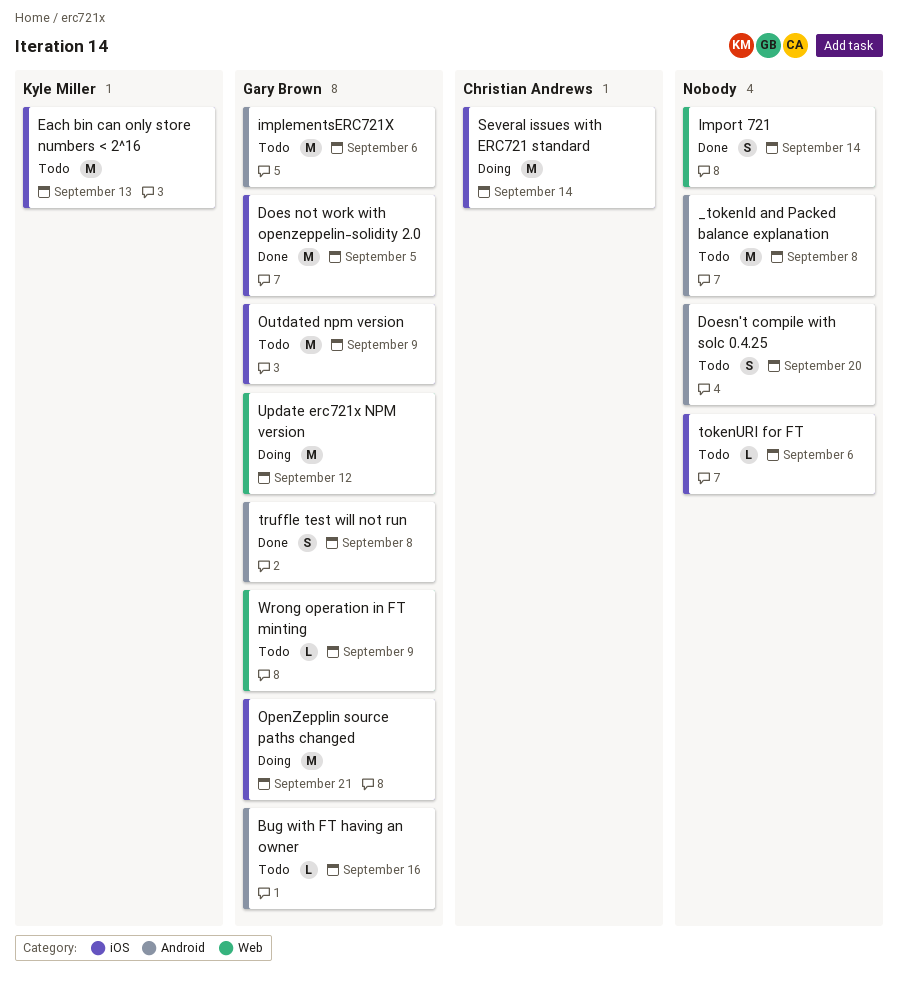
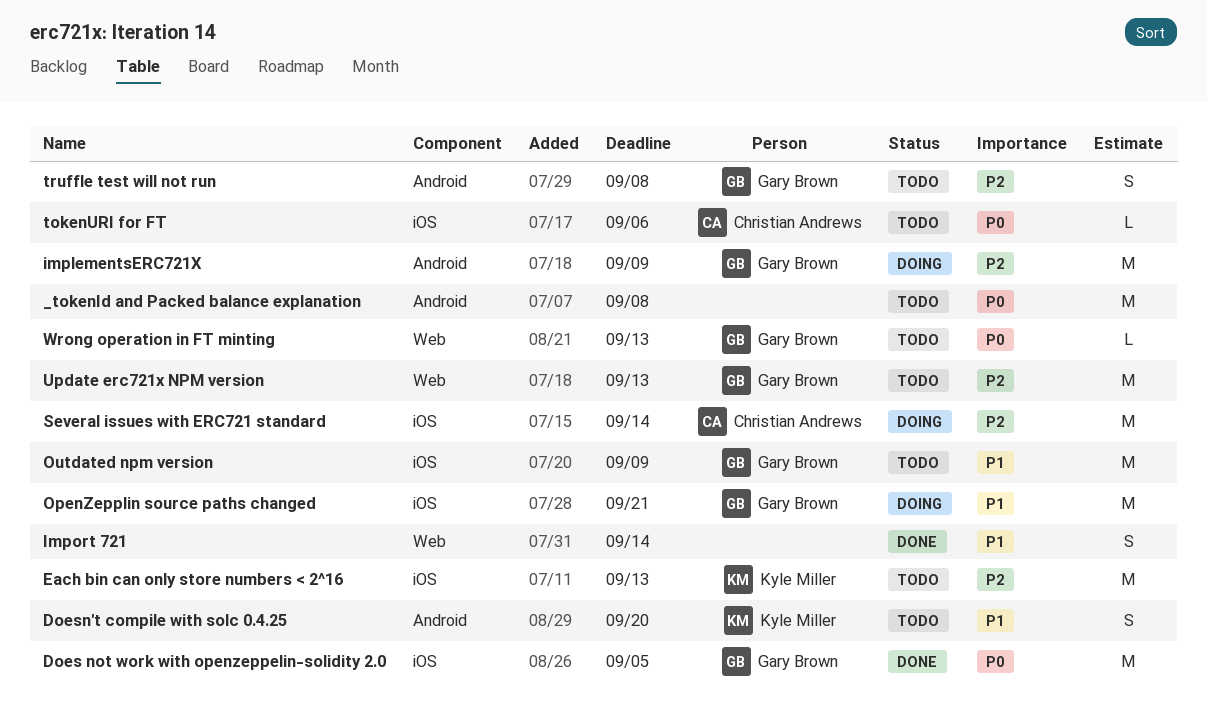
Bug with FT having an owner: present -> none
Doesn't compile with solc 0.4.25, owner: none -> Kyle Miller
implementsERC721X, status: Todo -> Doing
implementsERC721X, due: Sep 6 -> Sep 9
tokenURI for FT, owner: none -> Christian Andrews
truffle test will not run, status: Done -> Todo
Update erc721x NPM version, status: Doing -> Todo
Update erc721x NPM version, due: Sep 12 -> Sep 13
Wrong operation in FT minting, due: Sep 9 -> Sep 13

